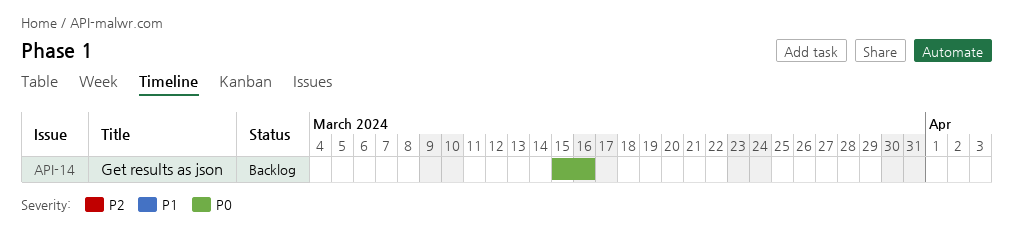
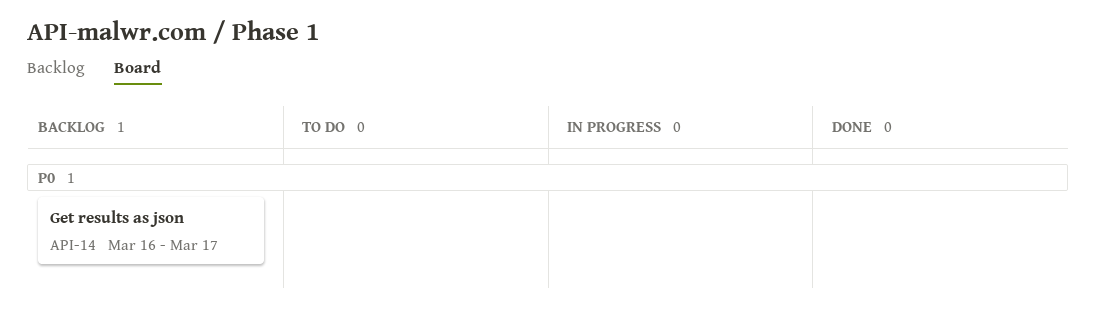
API-14, start: Mar 15 -> Mar 16
API-14, due: Mar 16 -> Mar 17

